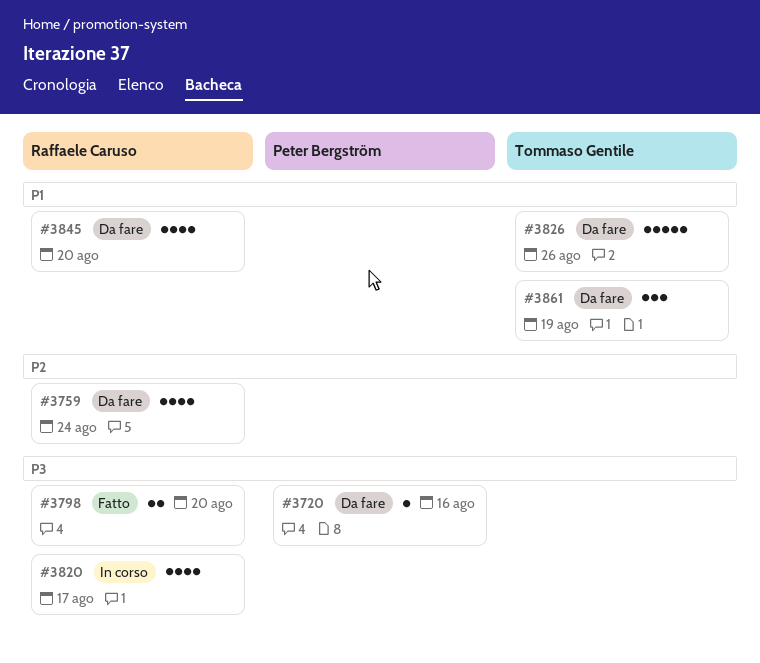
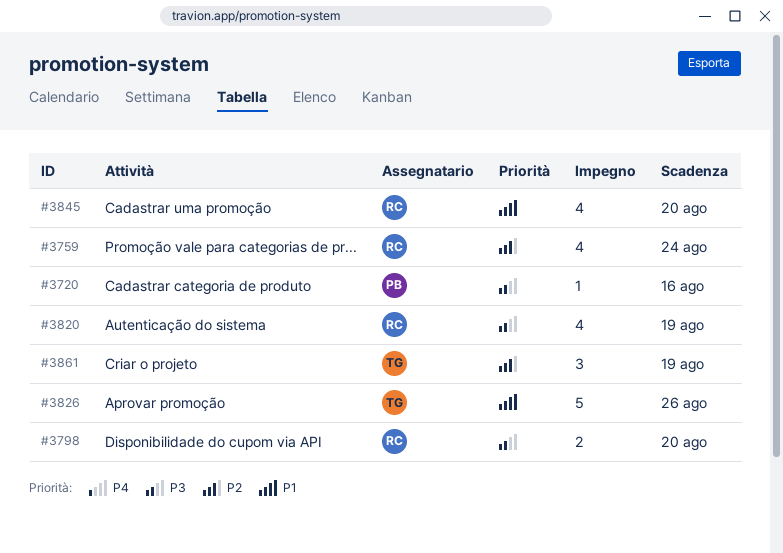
#3820, due: Aug 17 -> Aug 19
#3861, priority: P1 -> P2

